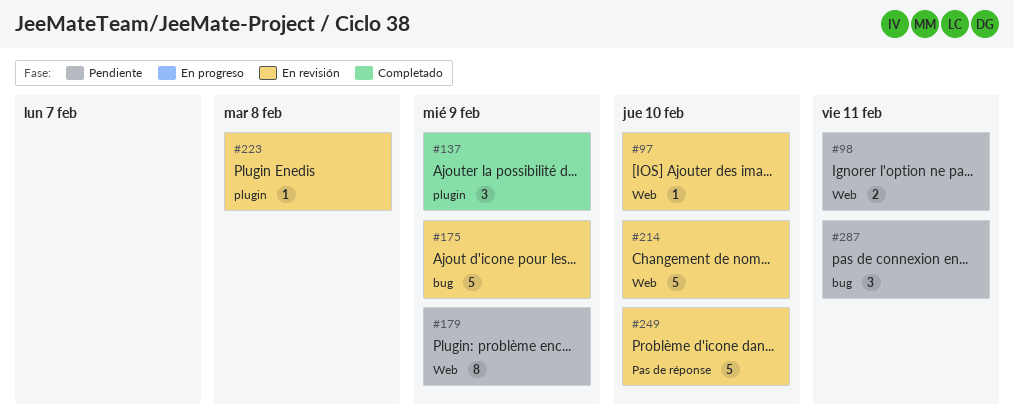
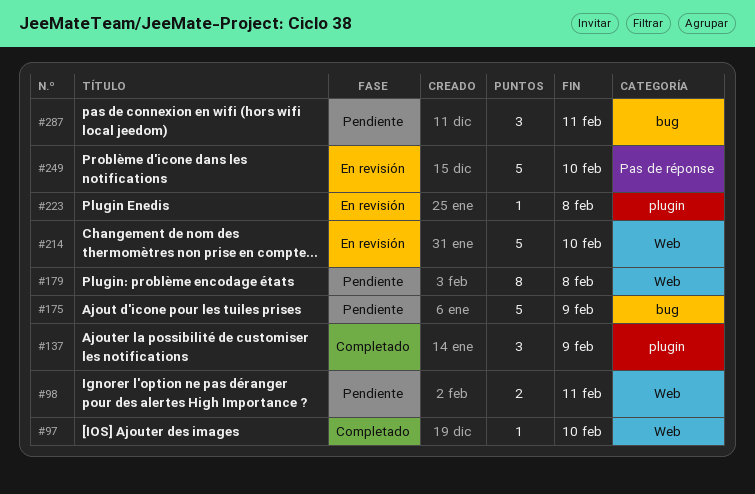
#97, status: En revisión -> Completado
#175, status: En revisión -> Pendiente
#179, due: Feb 9 -> Feb 8

